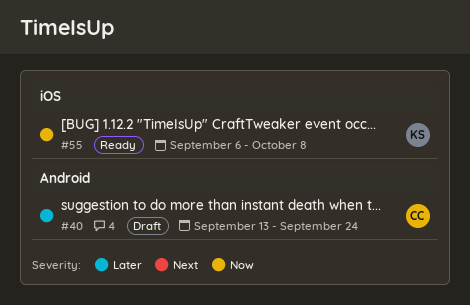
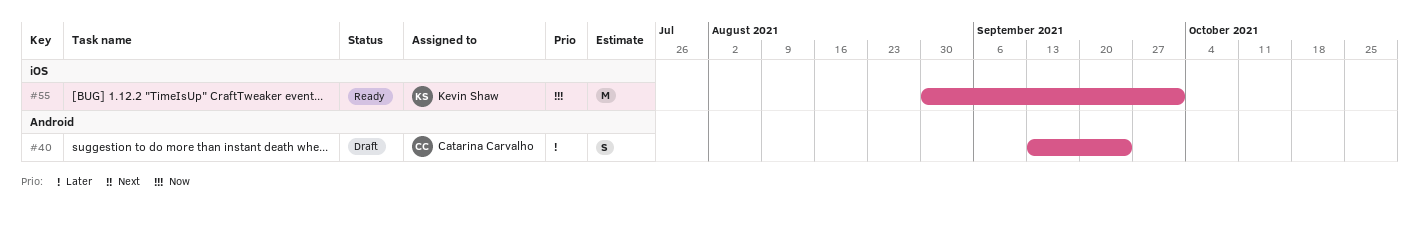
#55, start: Sep 6 -> Aug 30
#55, due: Oct 8 -> Oct 1

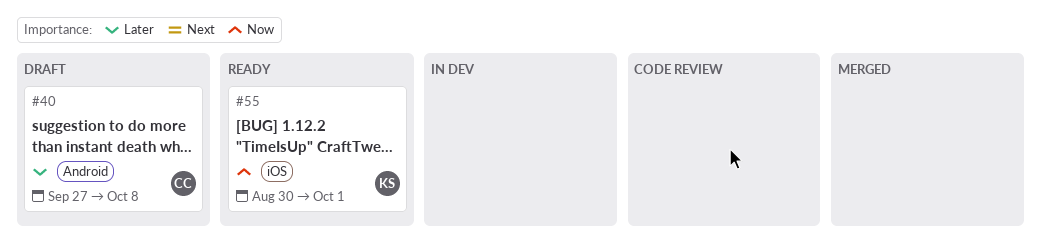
#40, start: Sep 13 -> Sep 27
#40, due: Sep 24 -> Oct 8

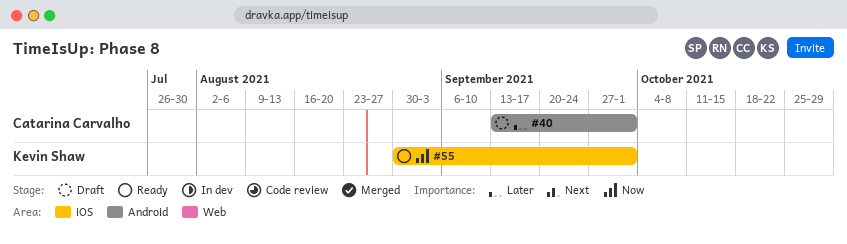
#40, start: Sep 27 -> Sep 13
#40, due: Oct 8 -> Oct 1

